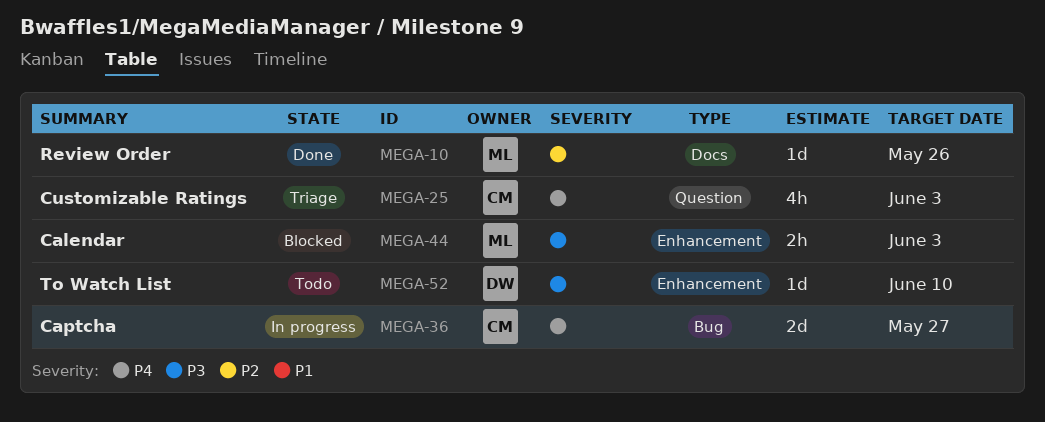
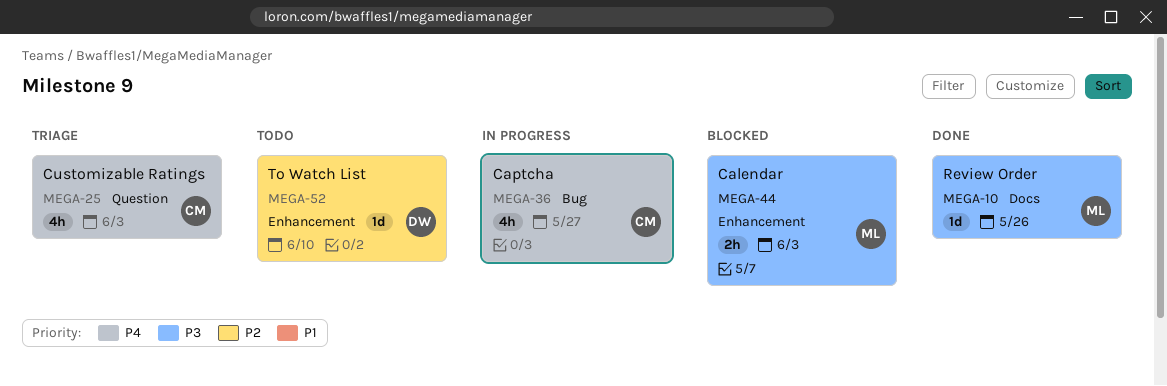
MEGA-10, priority: P2 -> P3
MEGA-36, estimate: 2d -> 4h
MEGA-52, priority: P3 -> P2

